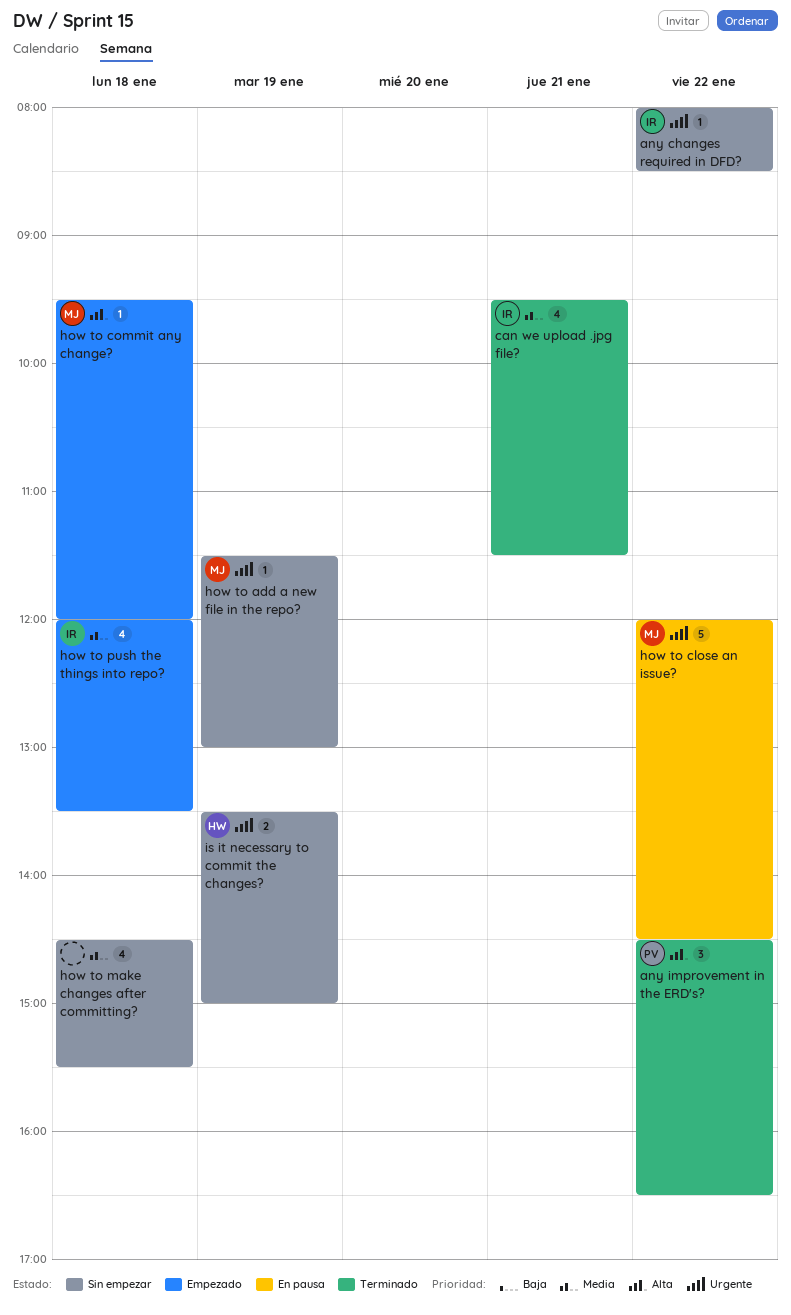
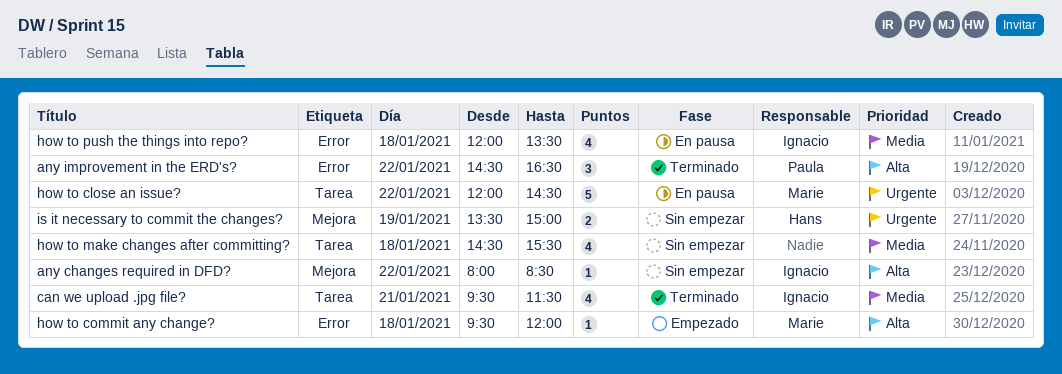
any changes required in DFD?, priority: Urgente -> Alta
how to add a new file in the repo?: present -> none
how to push the things into repo?, status: Empezado -> En pausa

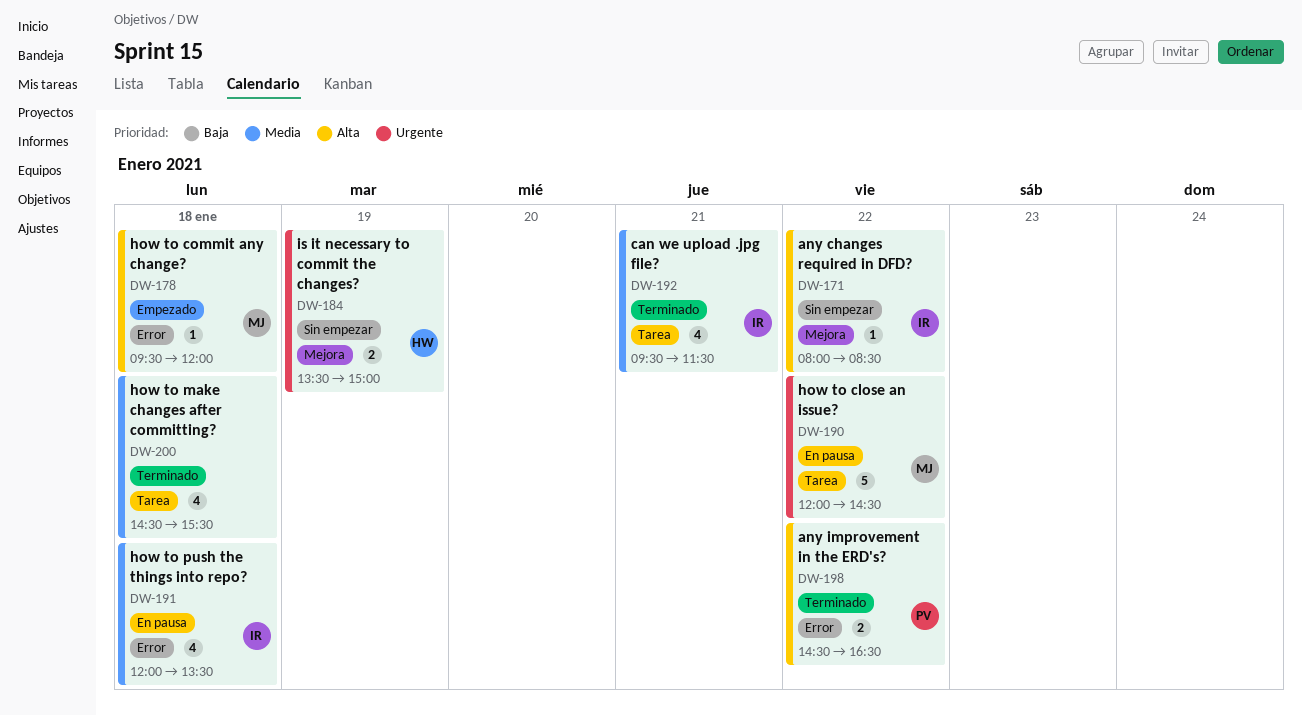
any improvement in the ERD's?, estimate: 3 -> 2
how to make changes after committing?, status: Sin empezar -> Terminado

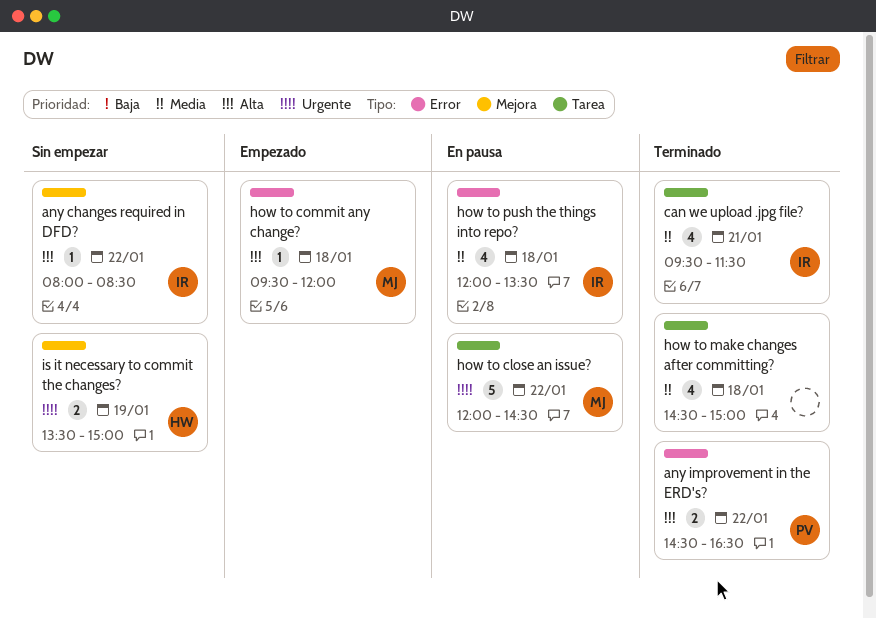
how to make changes after committing?, ends: 15:30 -> 15:00

